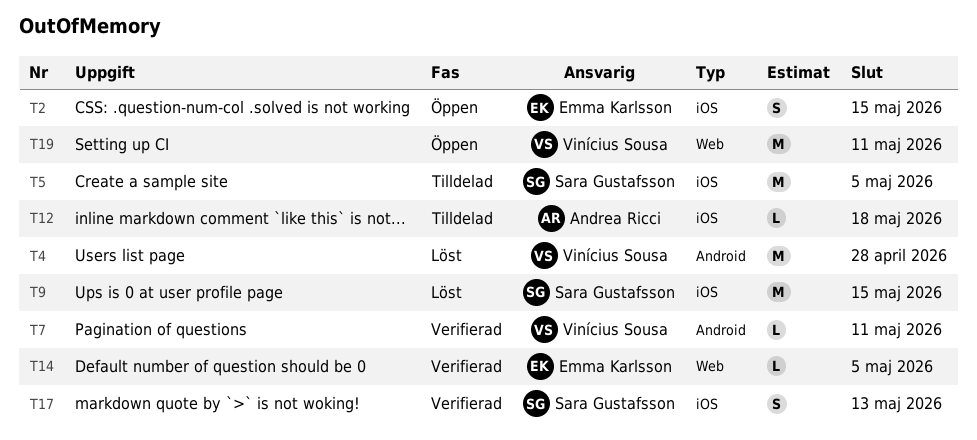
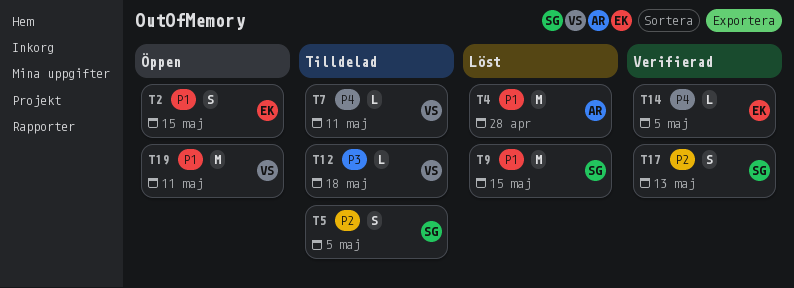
T4, owner: Vinícius Sousa -> Andrea Ricci
T5, estimate: M -> S
T7, status: Verifierad -> Tilldelad
T12, owner: Andrea Ricci -> Vinícius Sousa

